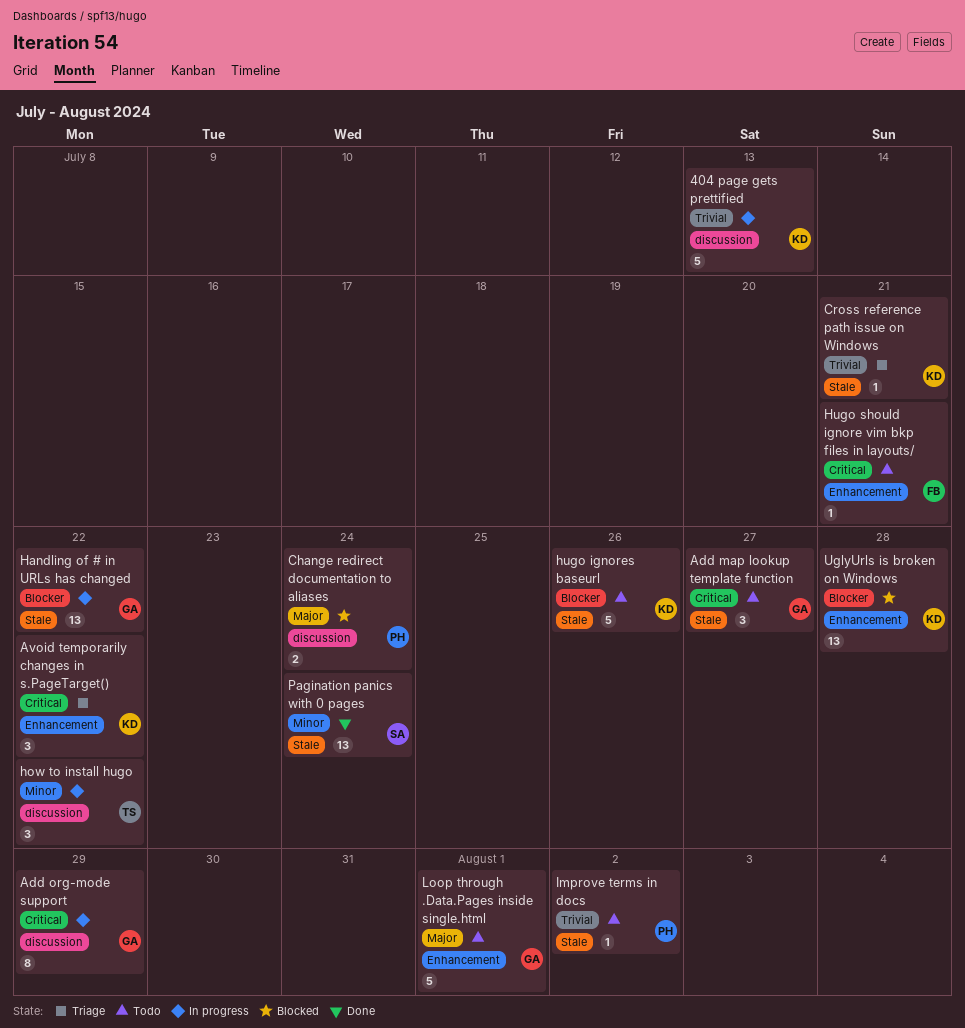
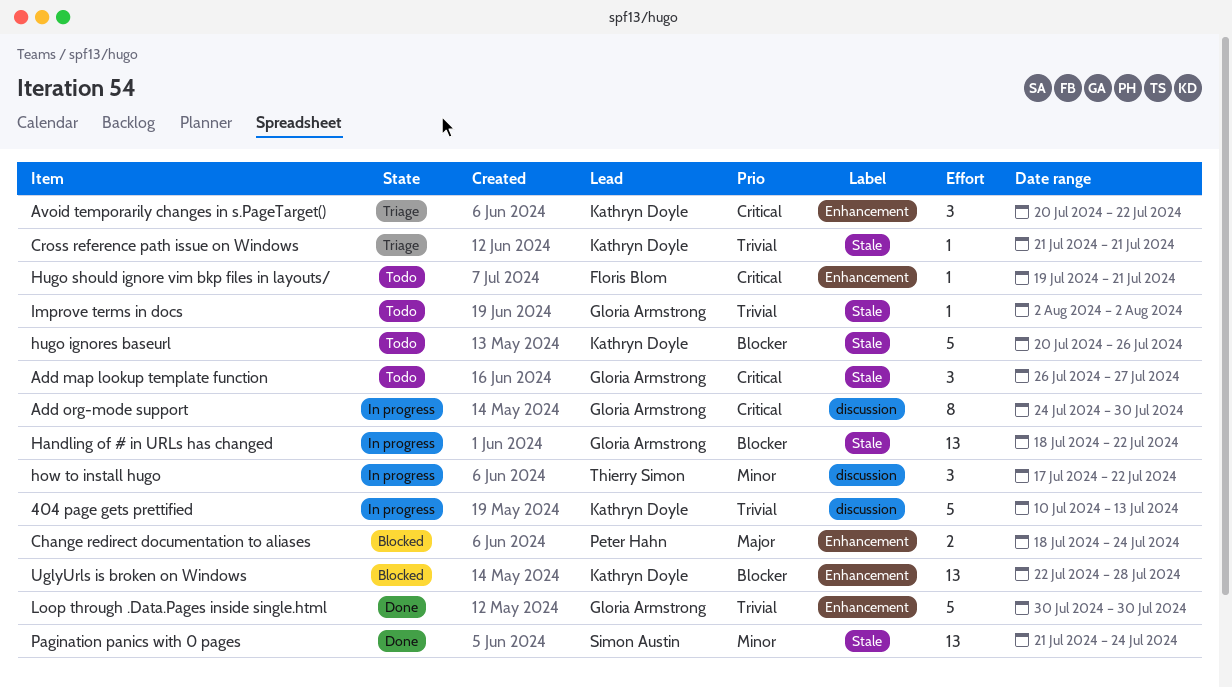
Add org-mode support, due: Jul 29 -> Jul 30
Change redirect documentation to aliases, label: discussion -> Enhancement
Improve terms in docs, owner: Peter Hahn -> Gloria Armstrong
Loop through .Data.Pages inside single.html, status: Todo -> Done
Loop through .Data.Pages inside single.html, priority: Major -> Trivial
Loop through .Data.Pages inside single.html, due: Aug 1 -> Jul 30

